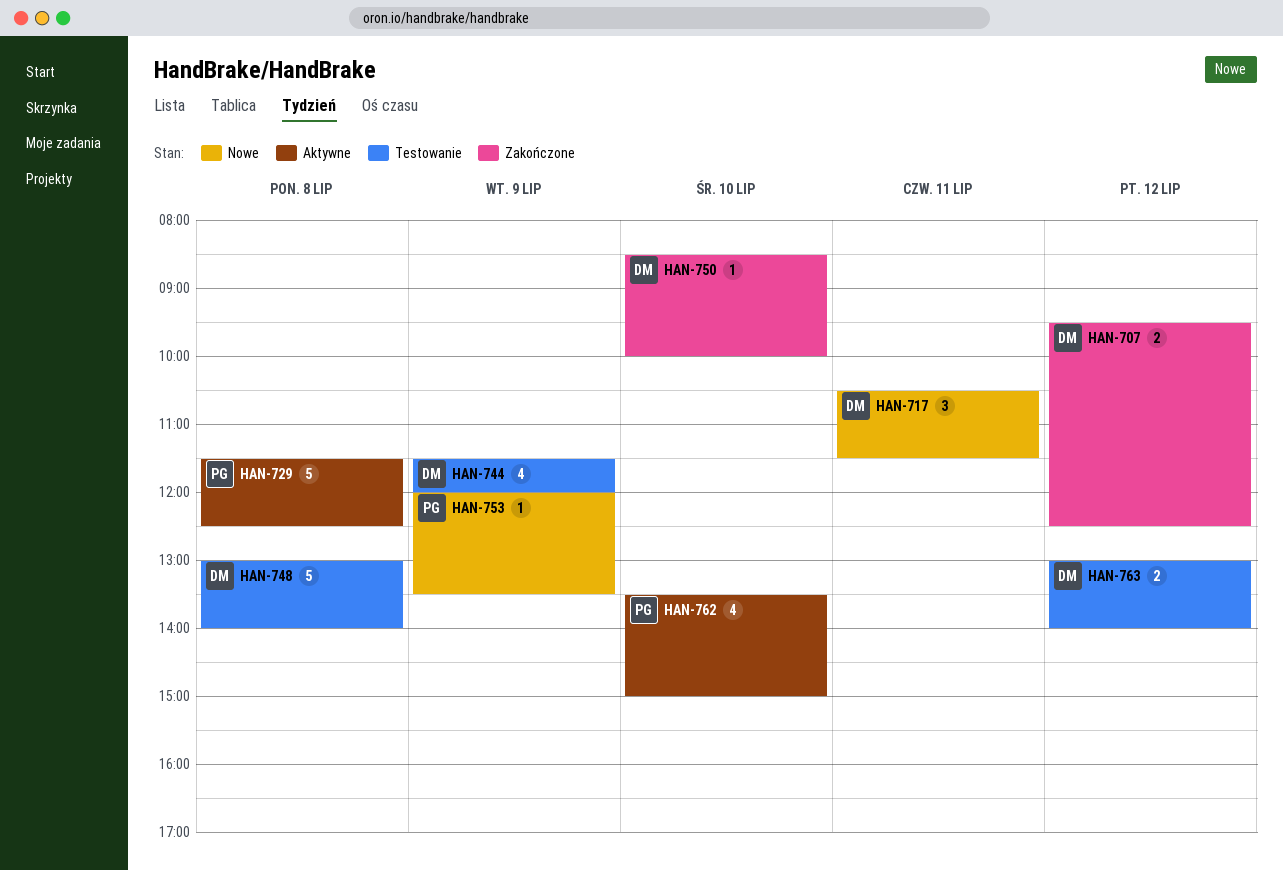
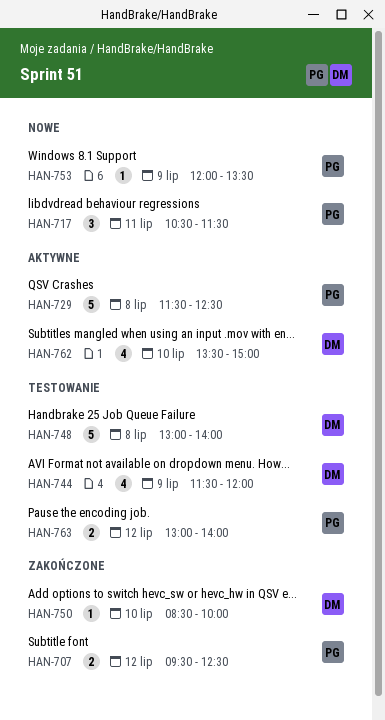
HAN-707, owner: DM -> PG
HAN-717, owner: DM -> PG
HAN-762, owner: PG -> DM
HAN-763, owner: DM -> PG

